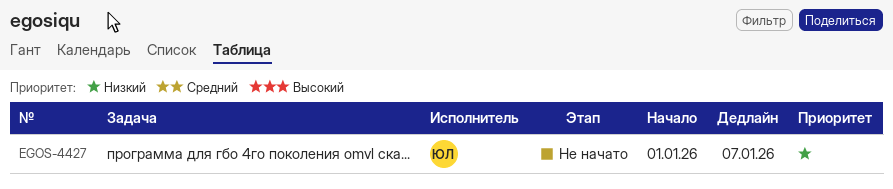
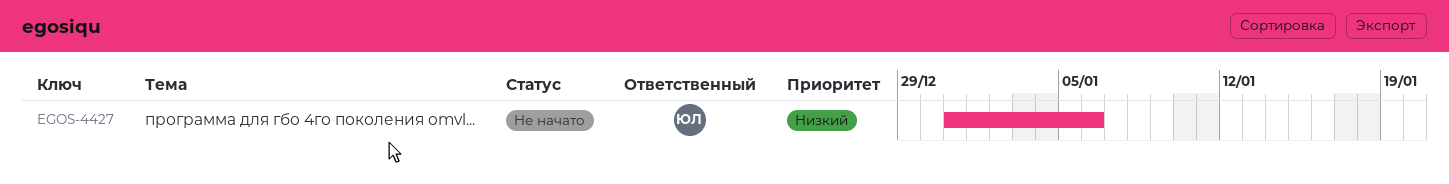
EGOS-4427, start: Jan 1 -> Dec 31
EGOS-4427, due: Jan 7 -> Jan 6

